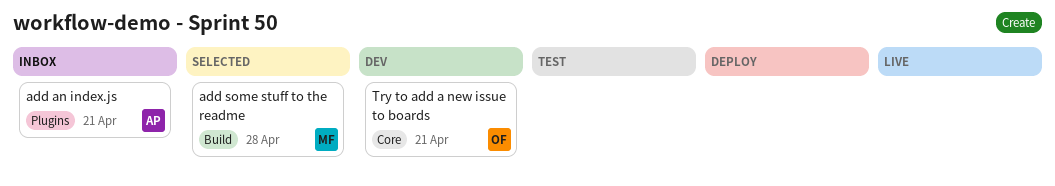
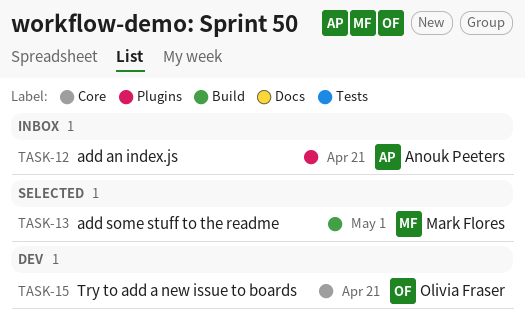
add some stuff to the readme, due: Apr 28 -> May 1

